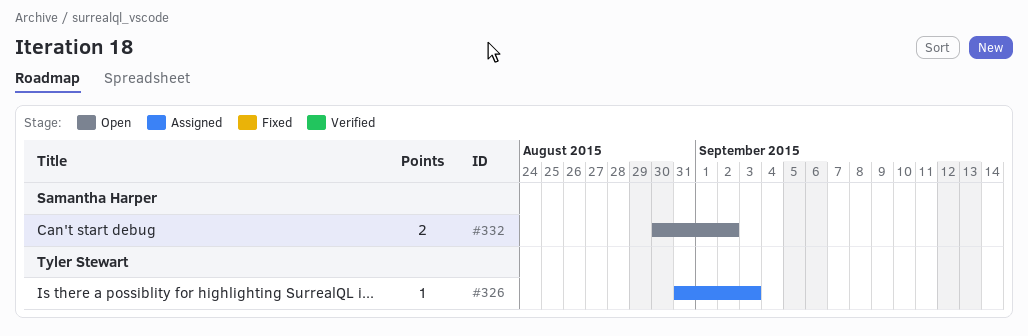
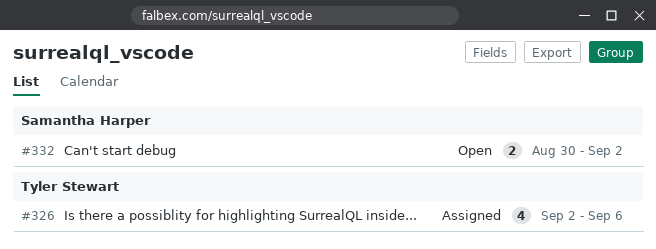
#326, estimate: 1 -> 4
#326, start: Aug 31 -> Sep 2
#326, due: Sep 3 -> Sep 6

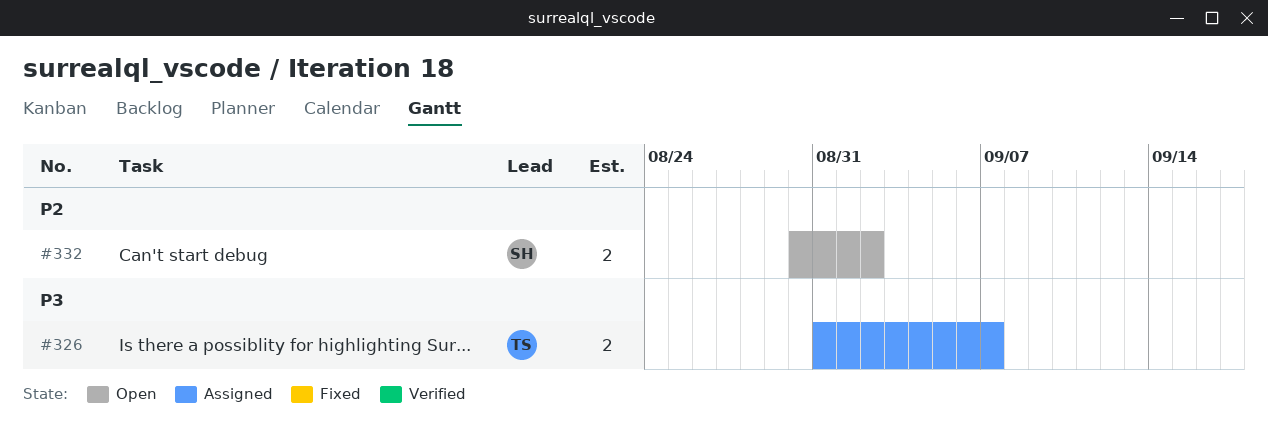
#326, estimate: 4 -> 2
#326, start: Sep 2 -> Aug 31
#326, due: Sep 6 -> Sep 7

